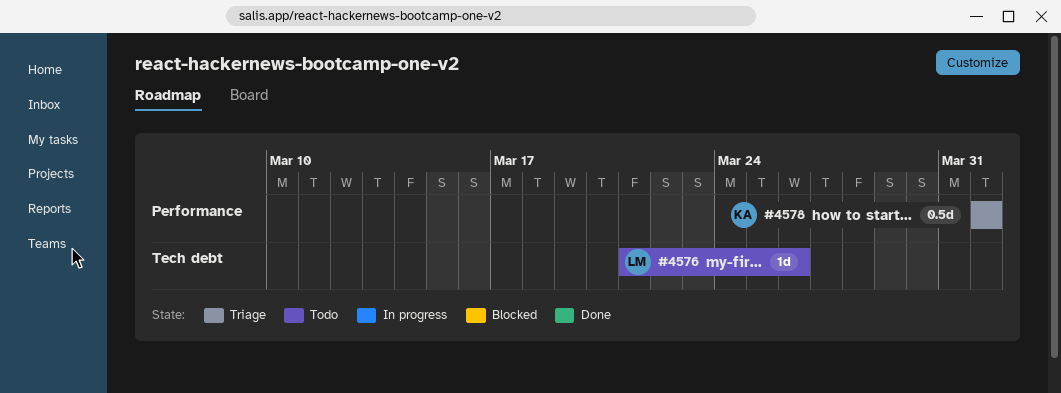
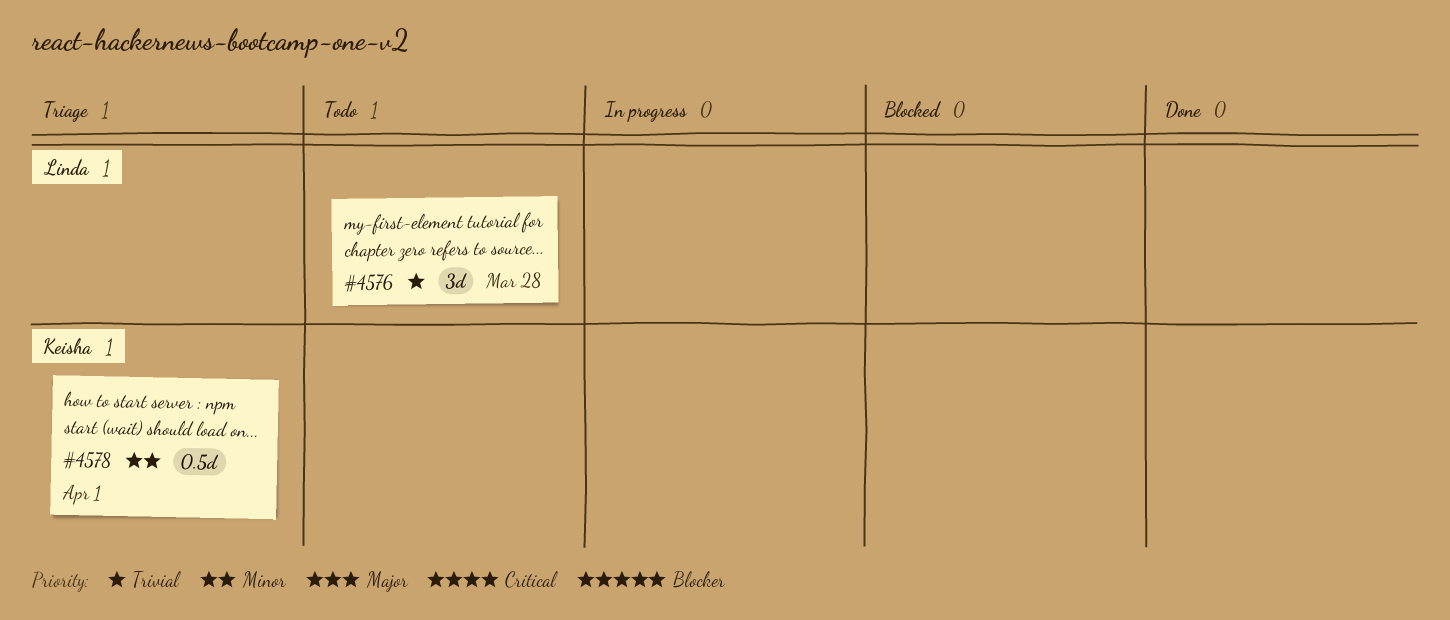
#4576, estimate: 1d -> 3d
#4576, due: Mar 26 -> Mar 28

